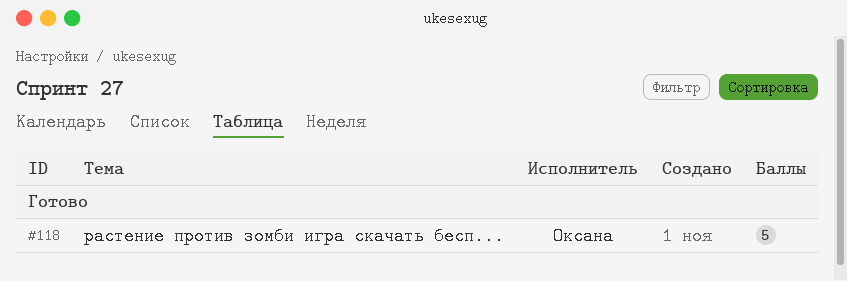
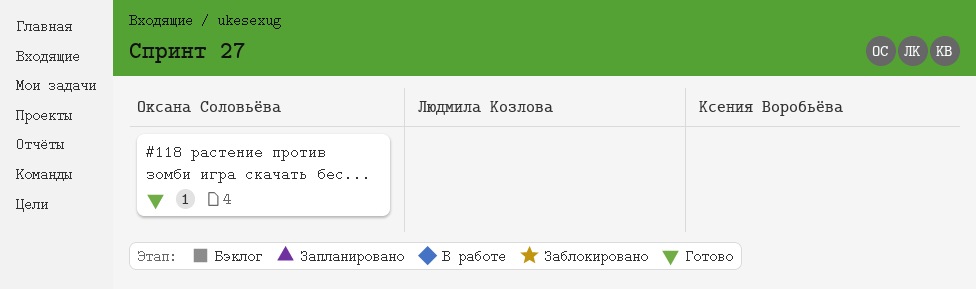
#118, estimate: 5 -> 1

